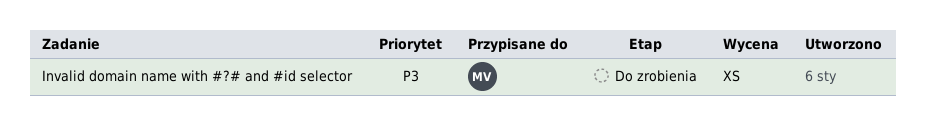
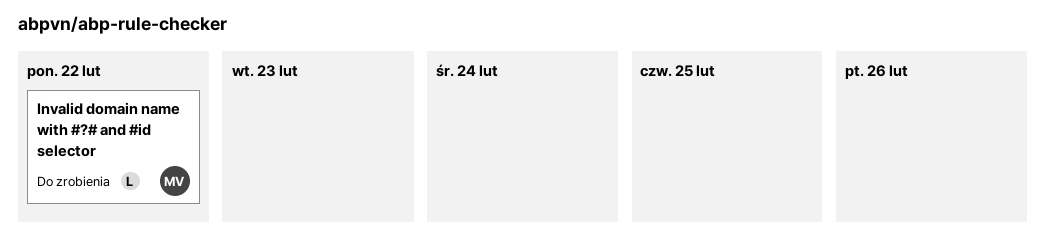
Invalid domain name with #?# and #id selector, estimate: XS -> L

